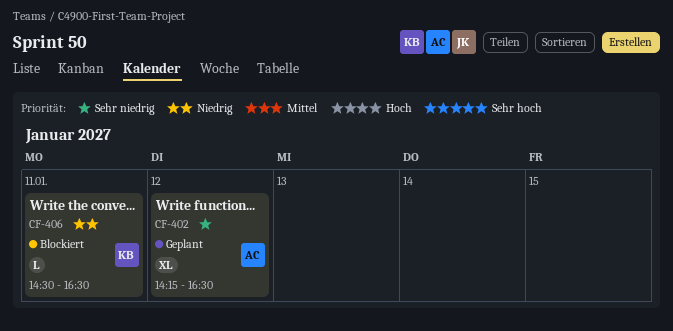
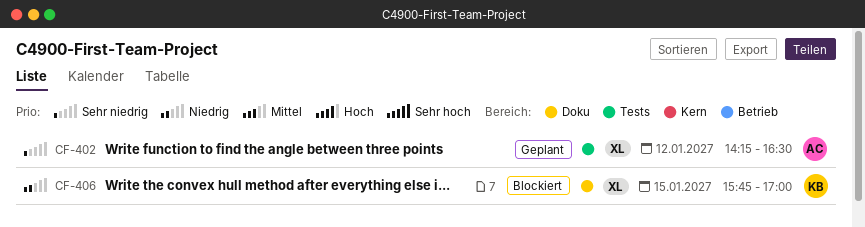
CF-406, estimate: L -> XL
CF-406, day: Jan 11 -> Jan 15
CF-406, begins: 14:30 -> 15:45
CF-406, ends: 16:30 -> 17:00

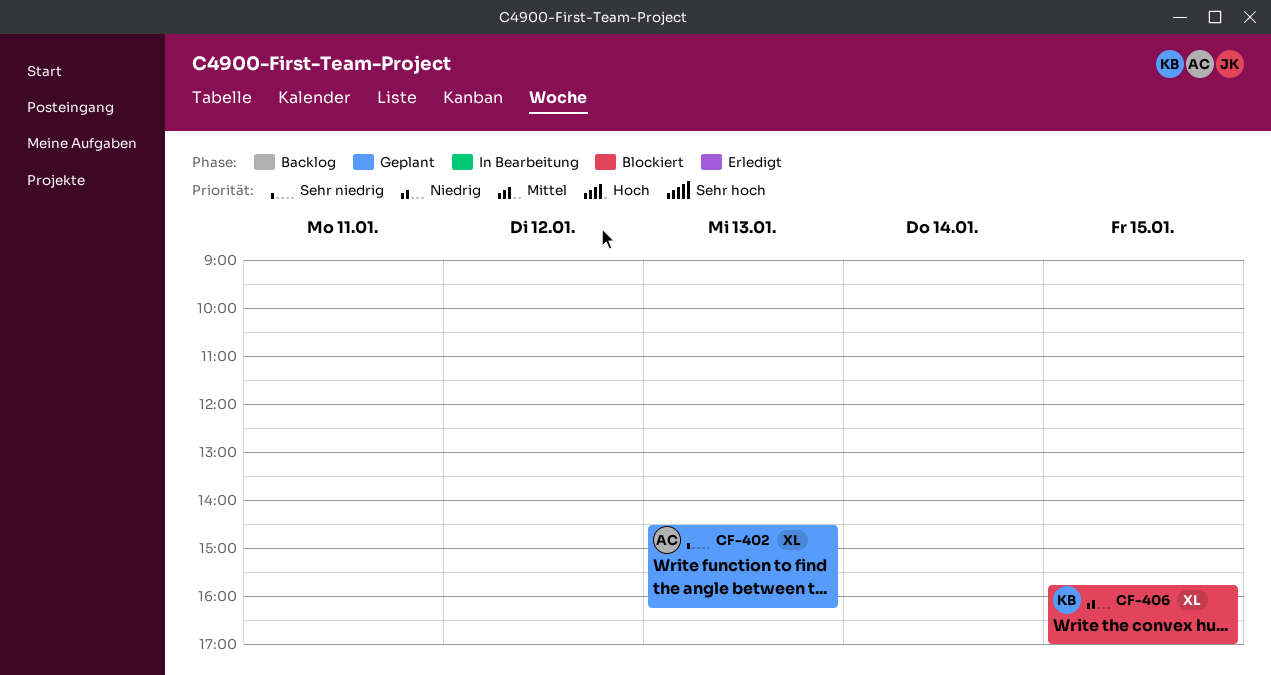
CF-402, day: Jan 12 -> Jan 13
CF-402, begins: 14:15 -> 14:30
CF-402, ends: 16:30 -> 16:15

